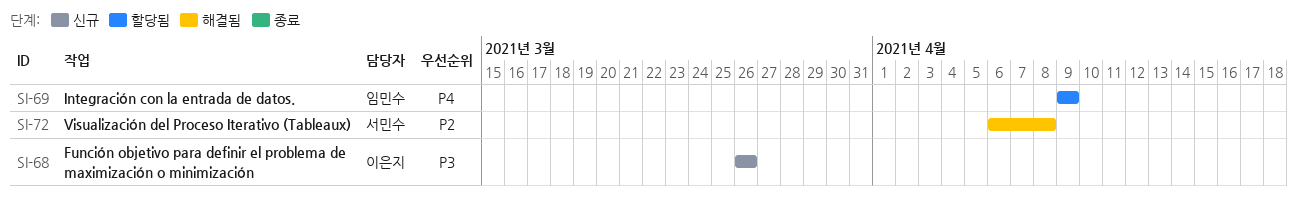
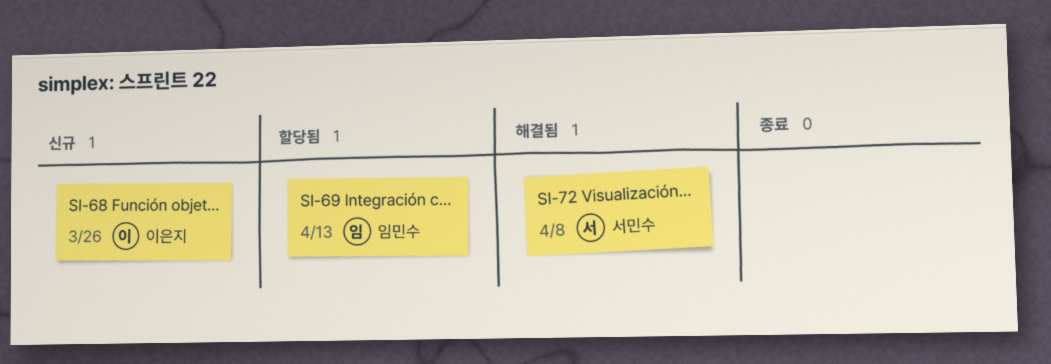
SI-69, due: Apr 9 -> Apr 13

